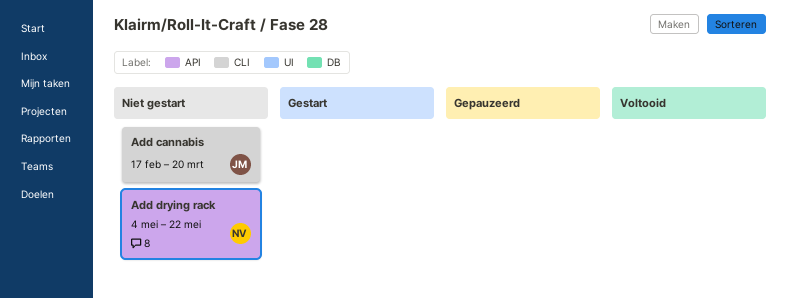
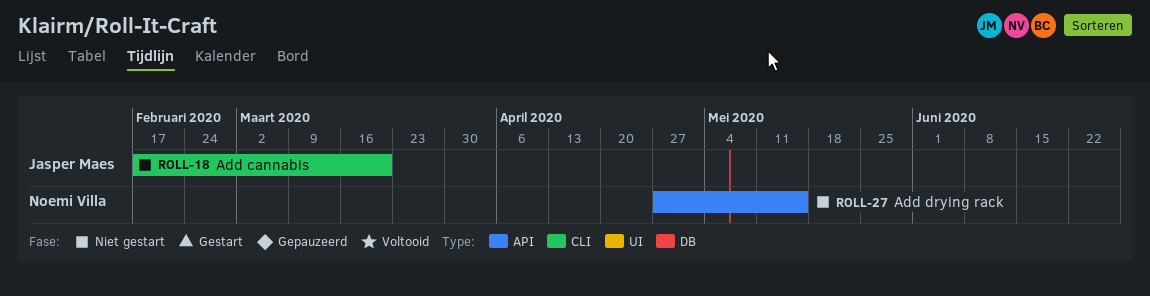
Add drying rack, start: May 4 -> Apr 27
Add drying rack, due: May 22 -> May 15

